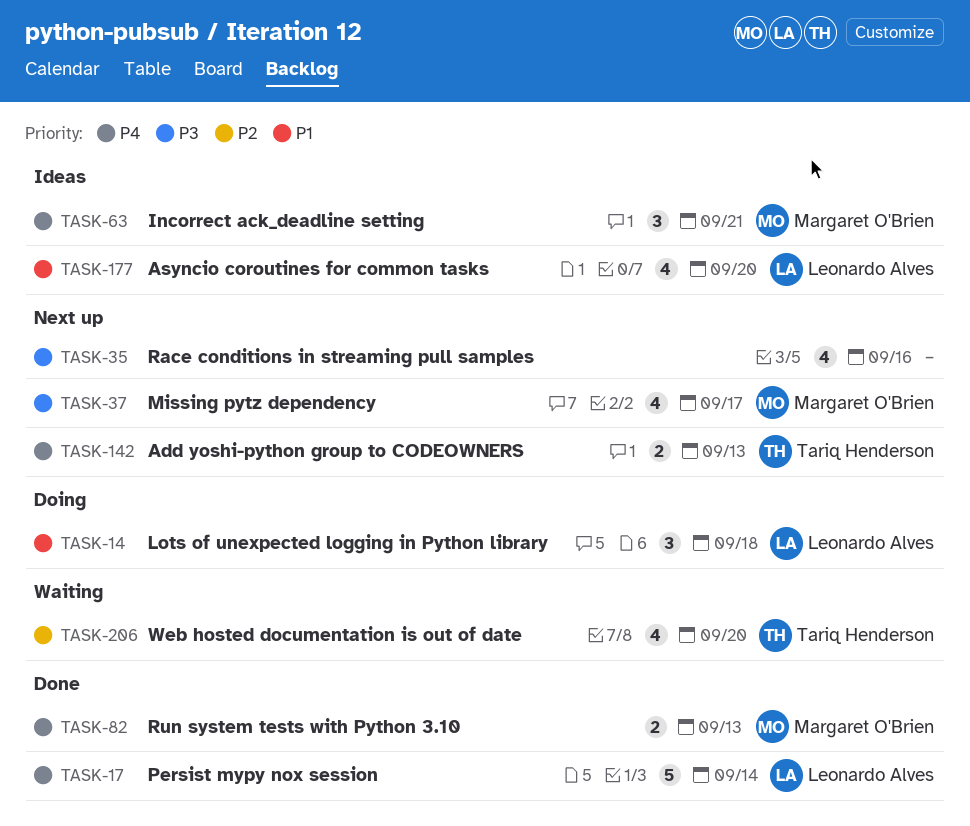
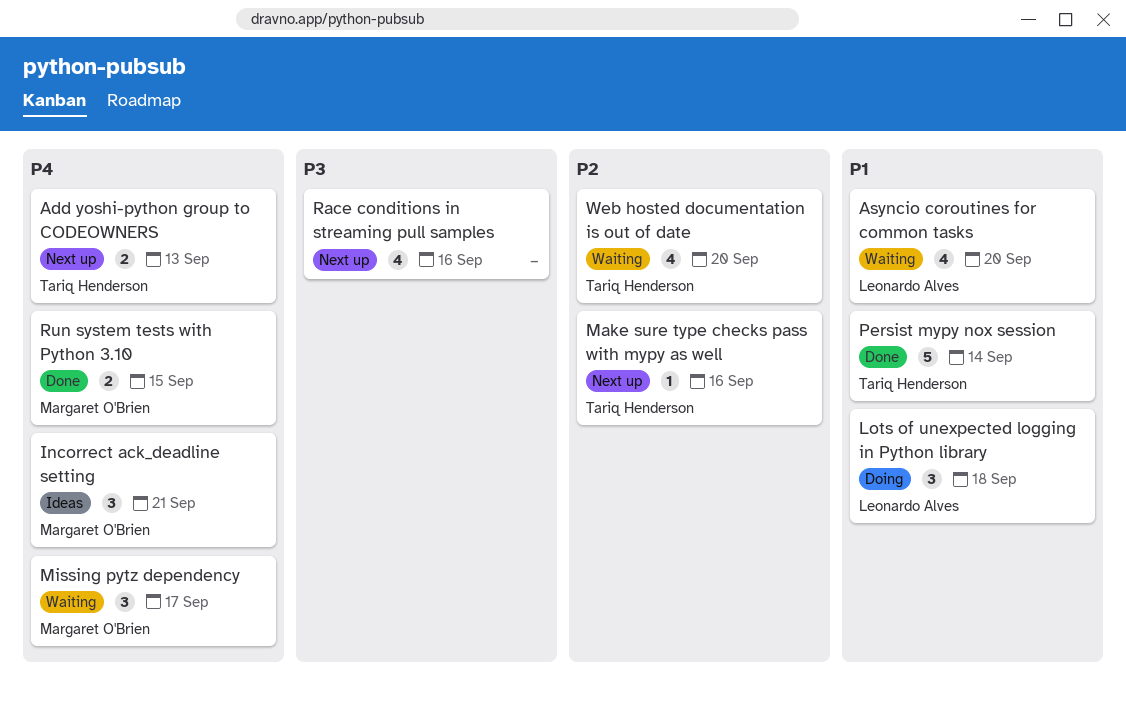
Asyncio coroutines for common tasks, status: Ideas -> Waiting
Make sure type checks pass with mypy as well: none -> present
Missing pytz dependency, status: Next up -> Waiting
Missing pytz dependency, priority: P3 -> P4
Missing pytz dependency, estimate: 4 -> 3
Persist mypy nox session, owner: Leonardo Alves -> Tariq Henderson
Persist mypy nox session, priority: P4 -> P1
Run system tests with Python 3.10, due: Sep 13 -> Sep 15

